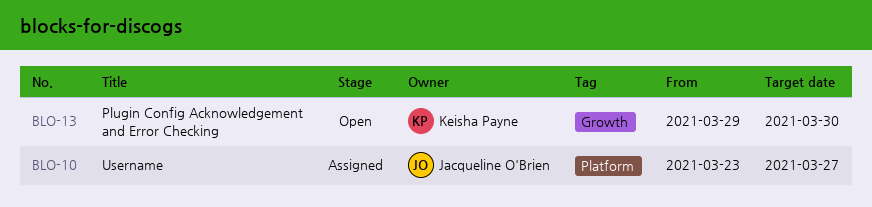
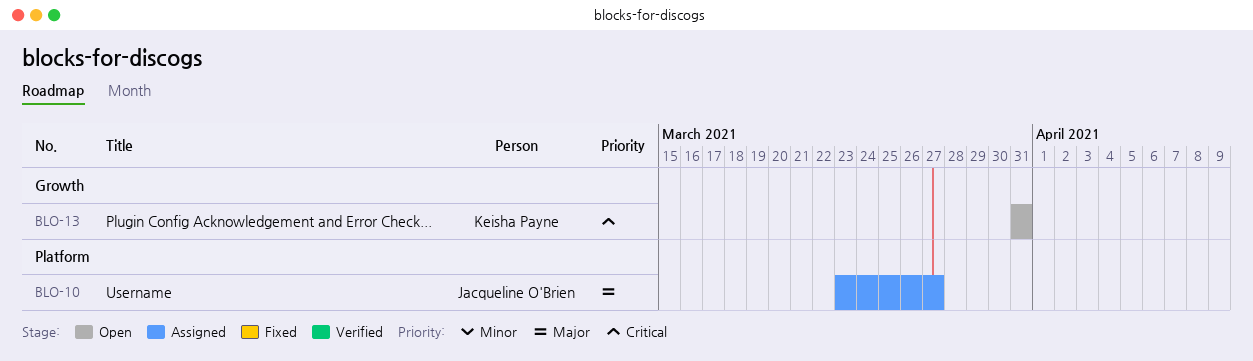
BLO-13, start: Mar 29 -> Mar 31
BLO-13, due: Mar 30 -> Mar 31

